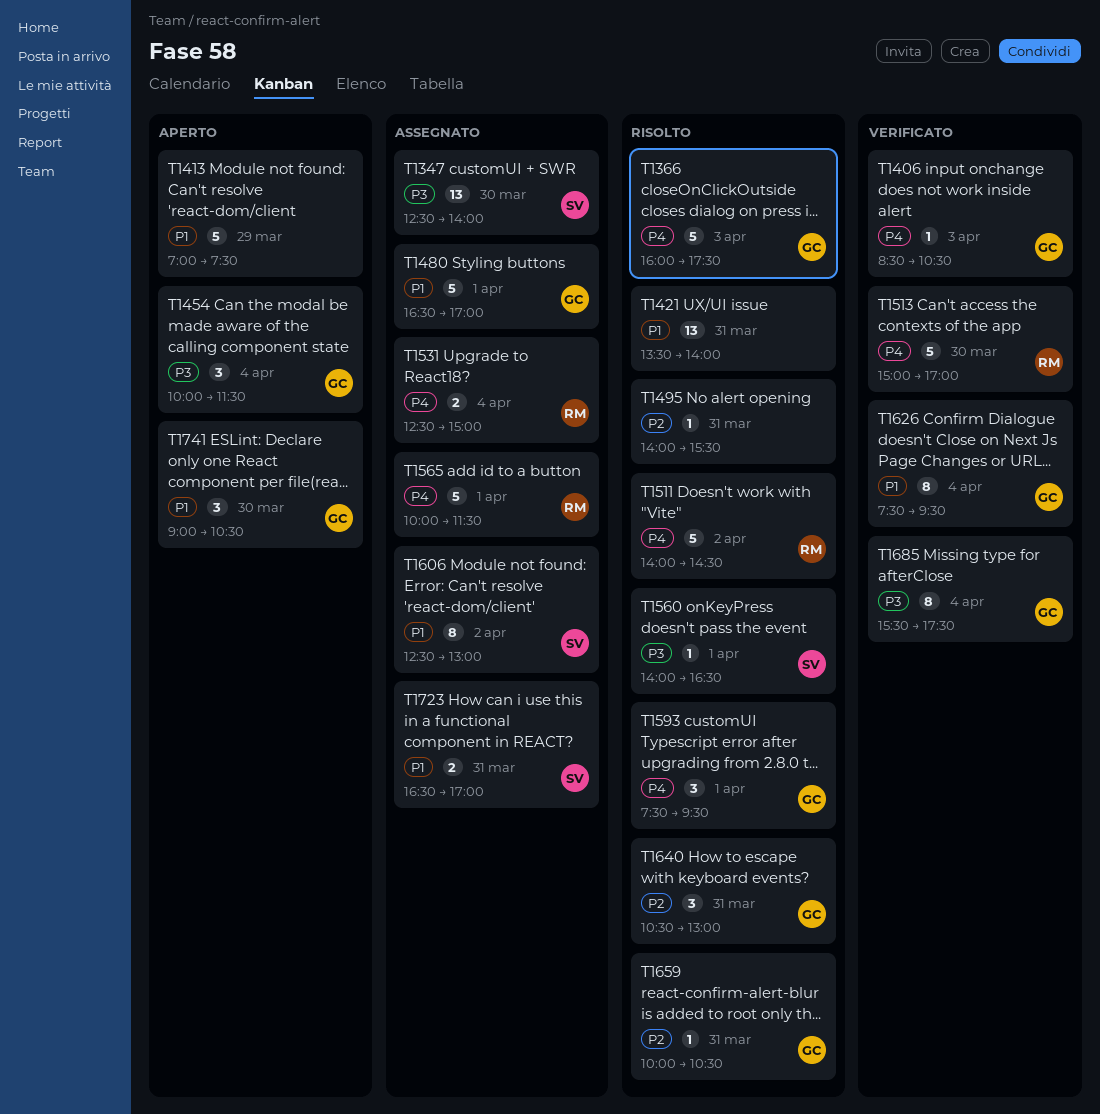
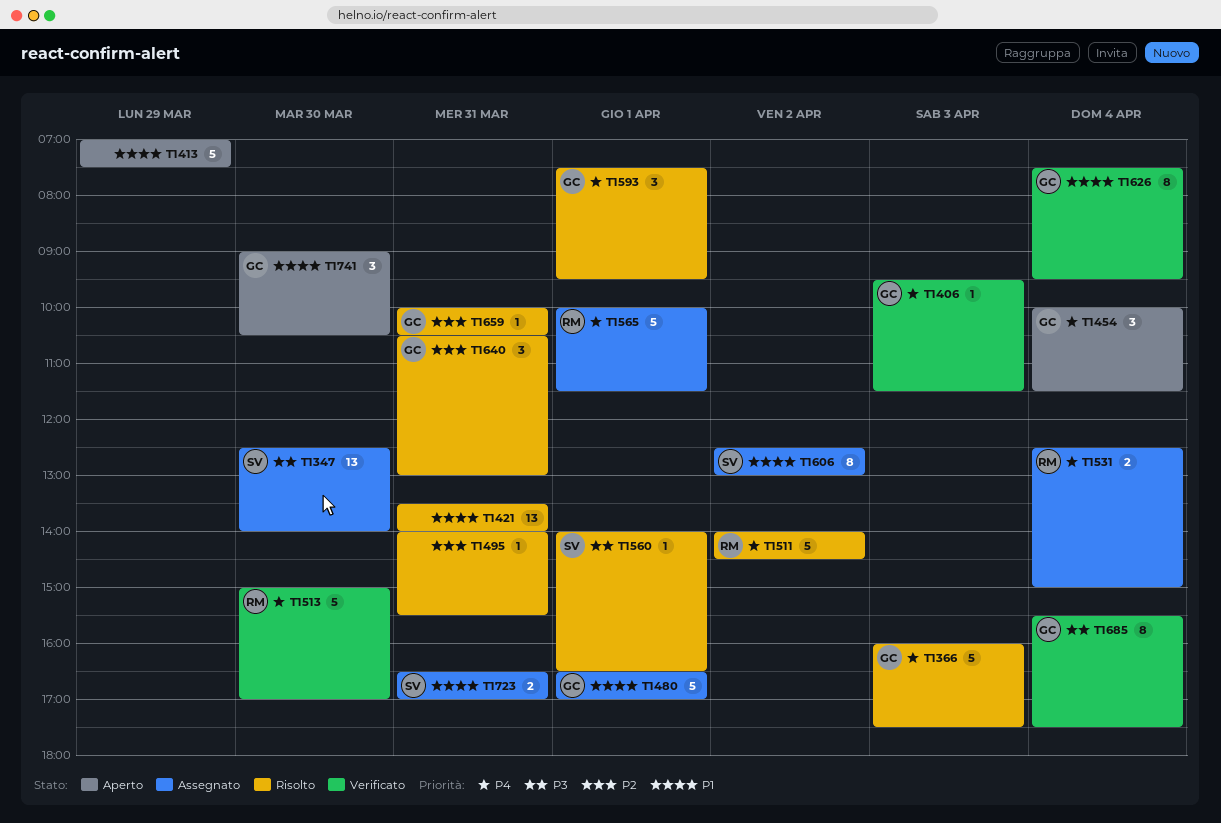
T1406, begins: 08:30 -> 09:30
T1406, ends: 10:30 -> 11:30
T1454, priority: P3 -> P4

